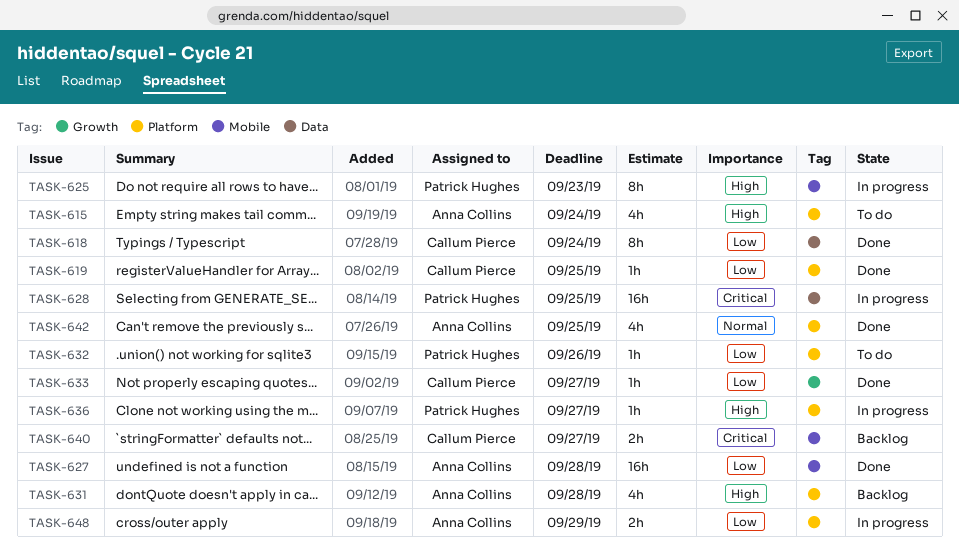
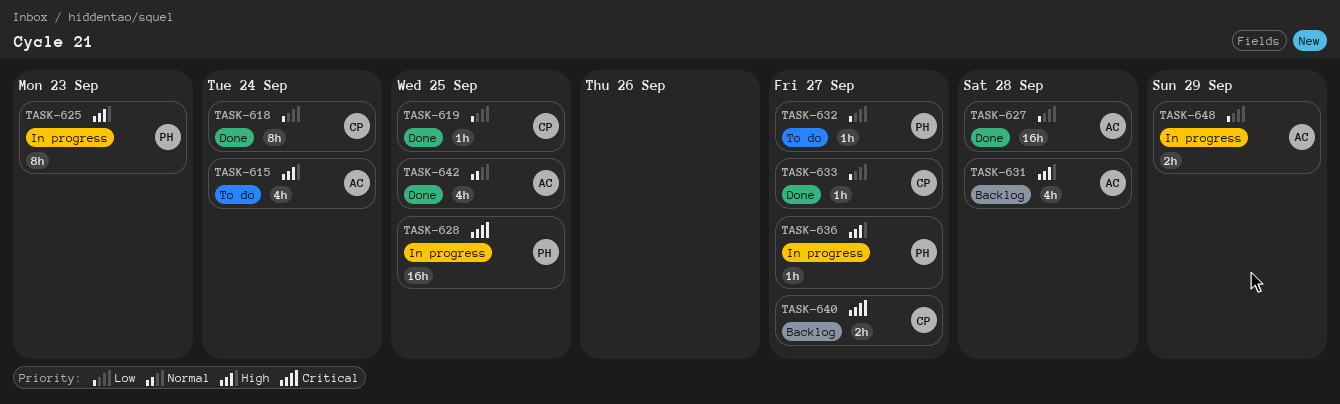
TASK-632, due: Sep 26 -> Sep 27

